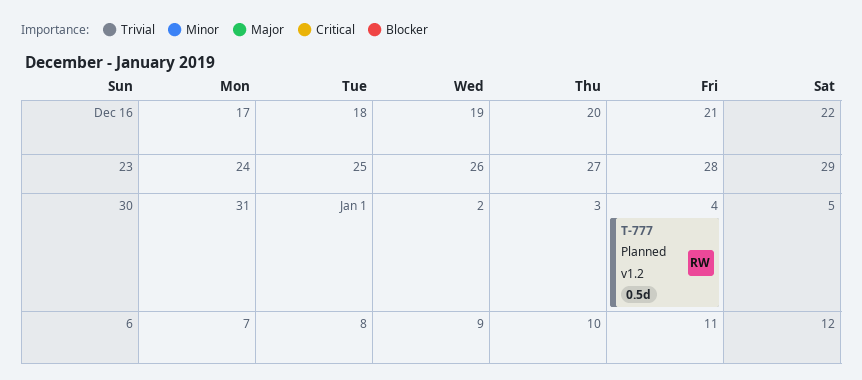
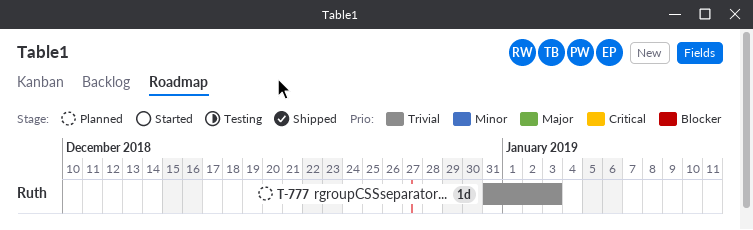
T-777, estimate: 0.5d -> 1d
T-777, due: Jan 4 -> Jan 3

